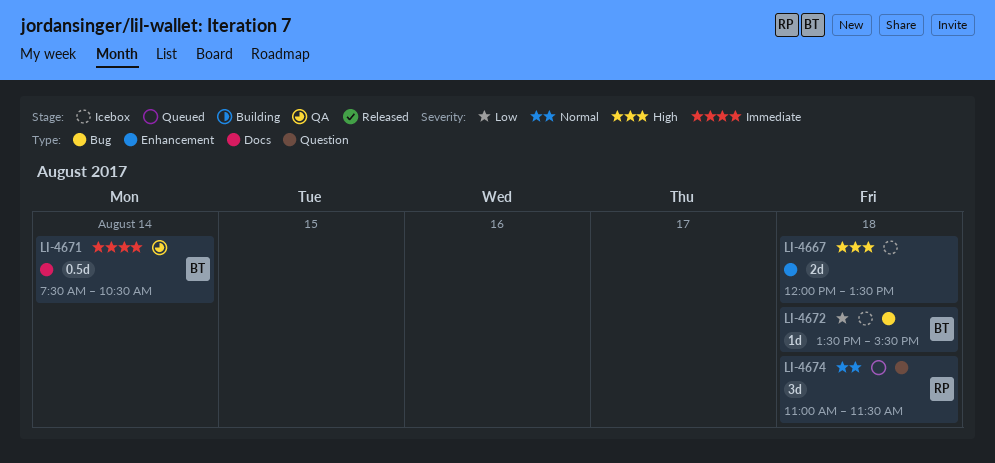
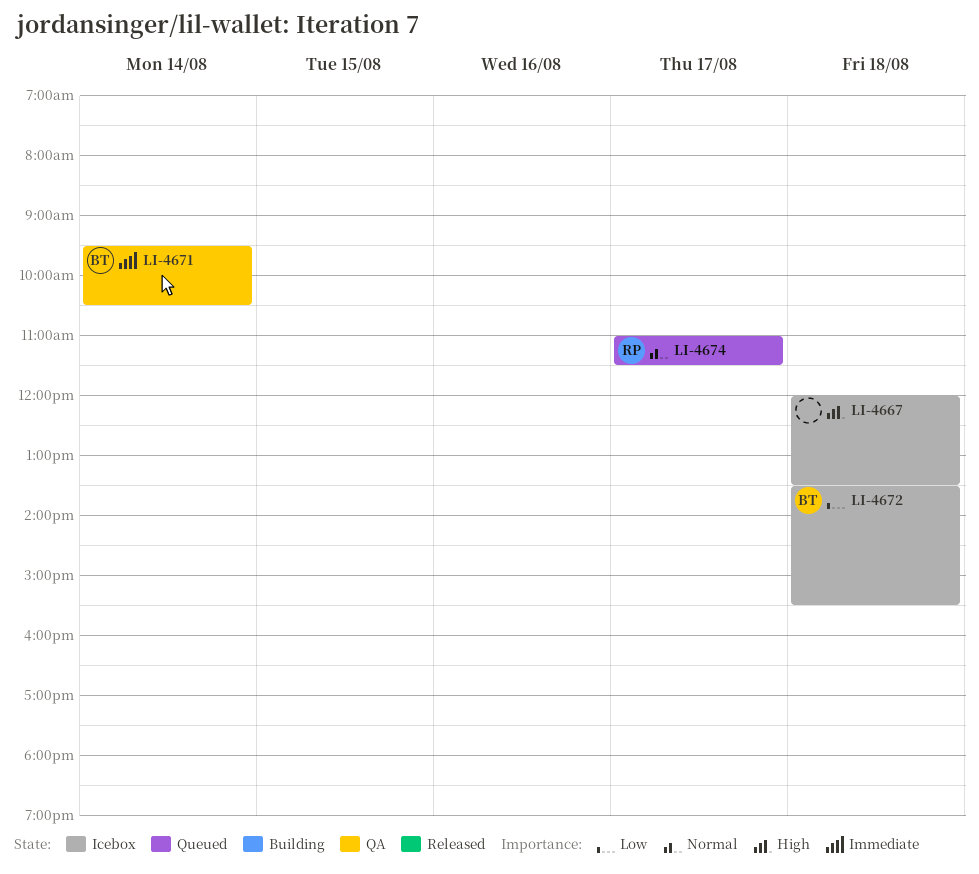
LI-4671, begins: 07:30 -> 09:30
LI-4674, day: Aug 18 -> Aug 17

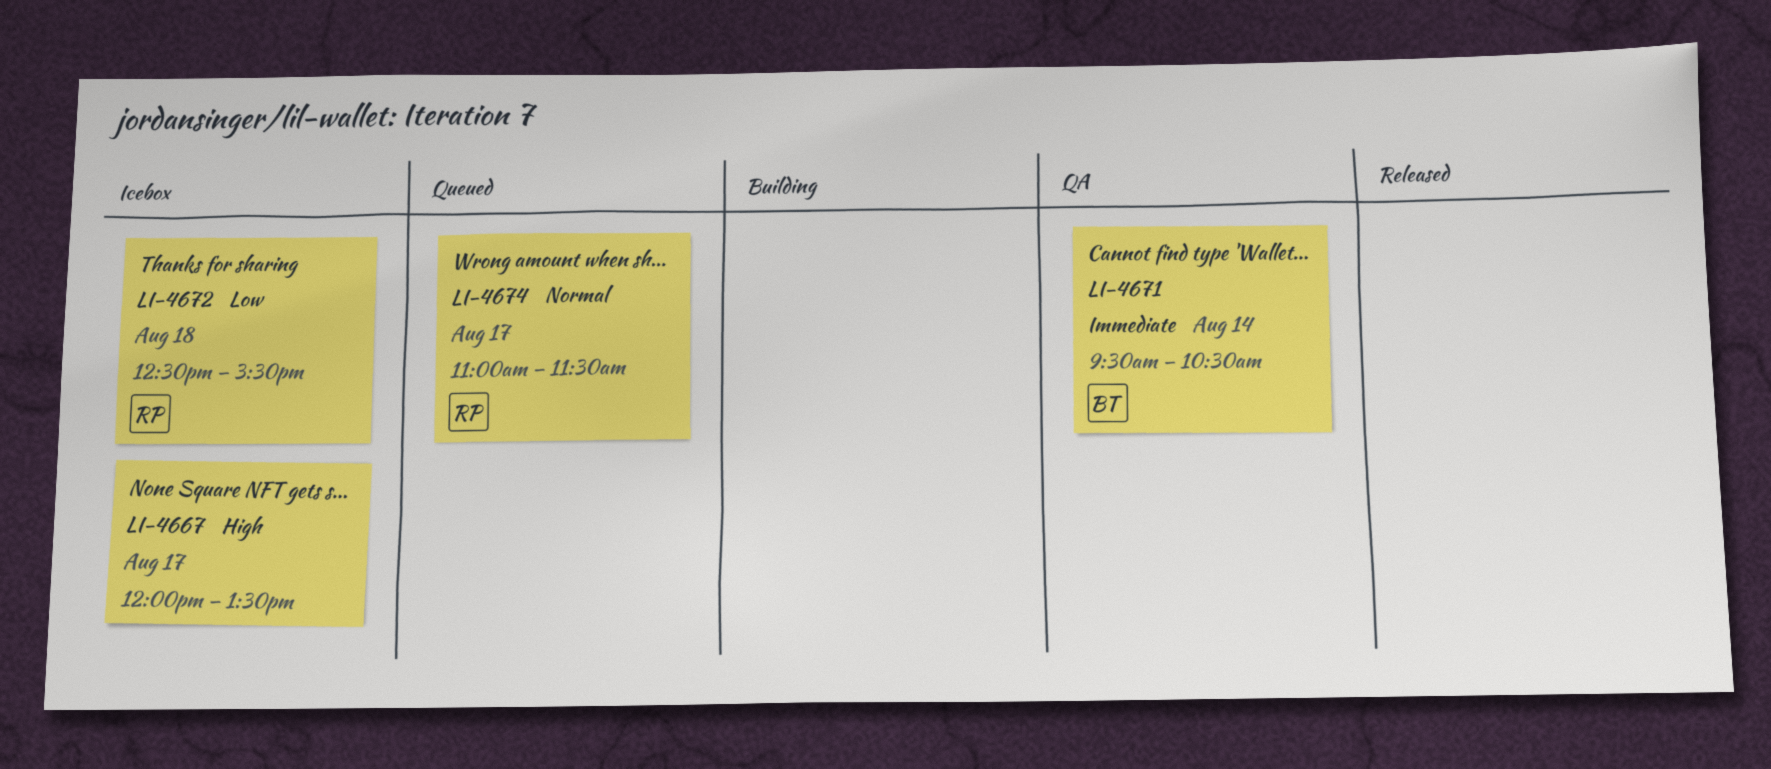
LI-4667, day: Aug 18 -> Aug 17
LI-4672, owner: BT -> RP
LI-4672, begins: 13:30 -> 12:30

